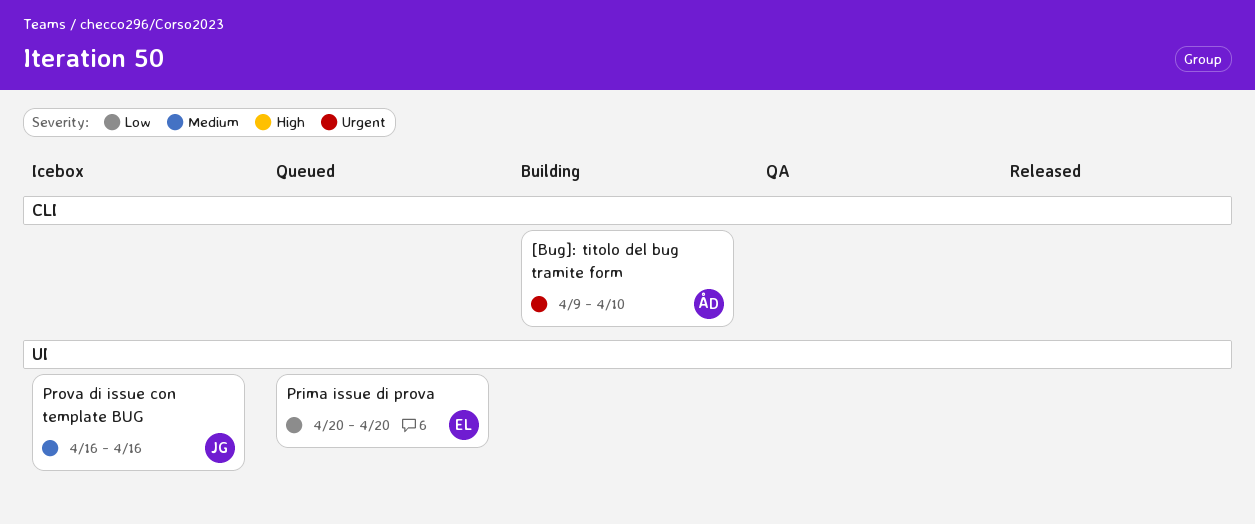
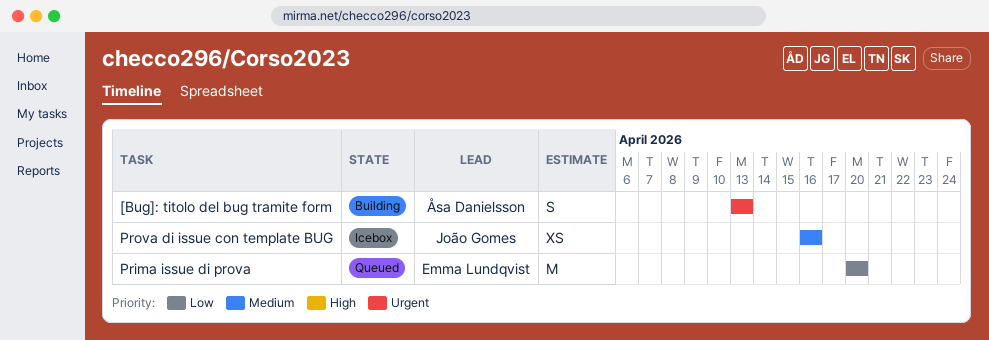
[Bug]: titolo del bug tramite form, start: Apr 9 -> Apr 13
[Bug]: titolo del bug tramite form, due: Apr 10 -> Apr 13

